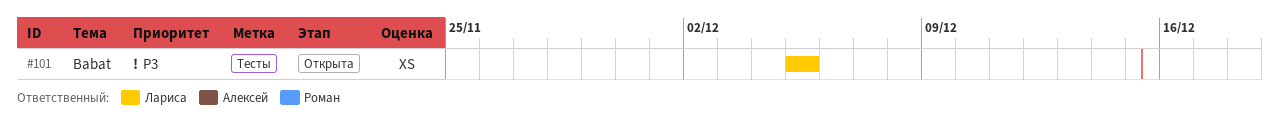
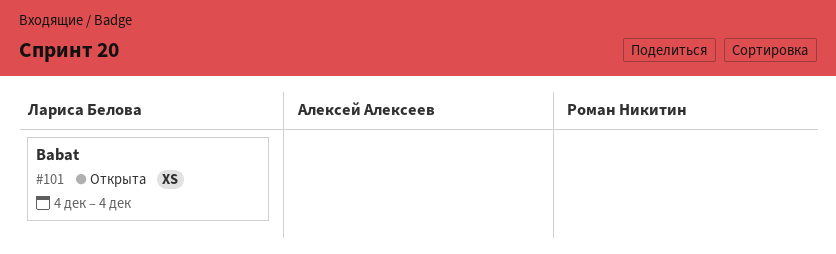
#101, start: Dec 5 -> Dec 4
#101, due: Dec 5 -> Dec 4

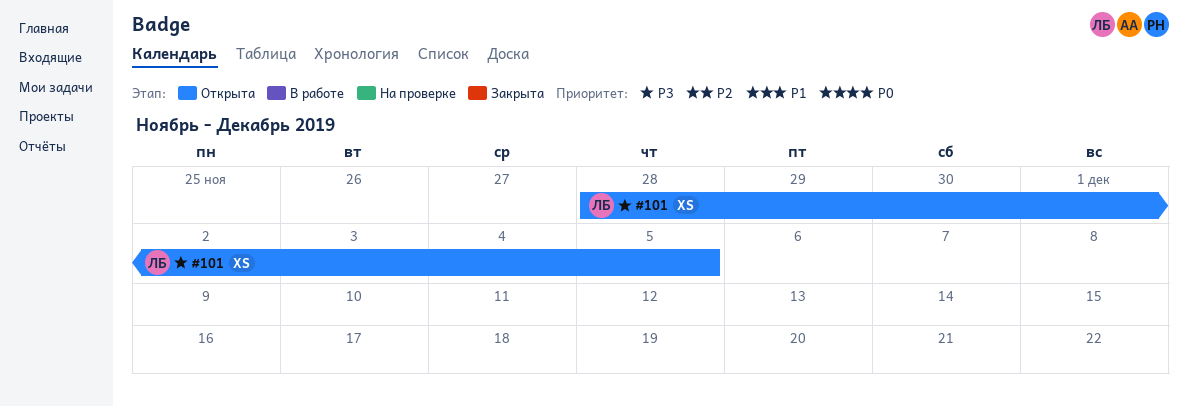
#101, start: Dec 4 -> Nov 28
#101, due: Dec 4 -> Dec 5

